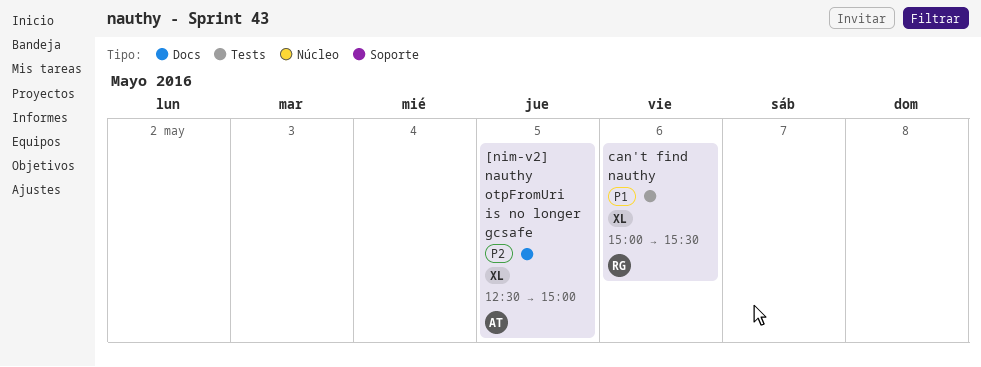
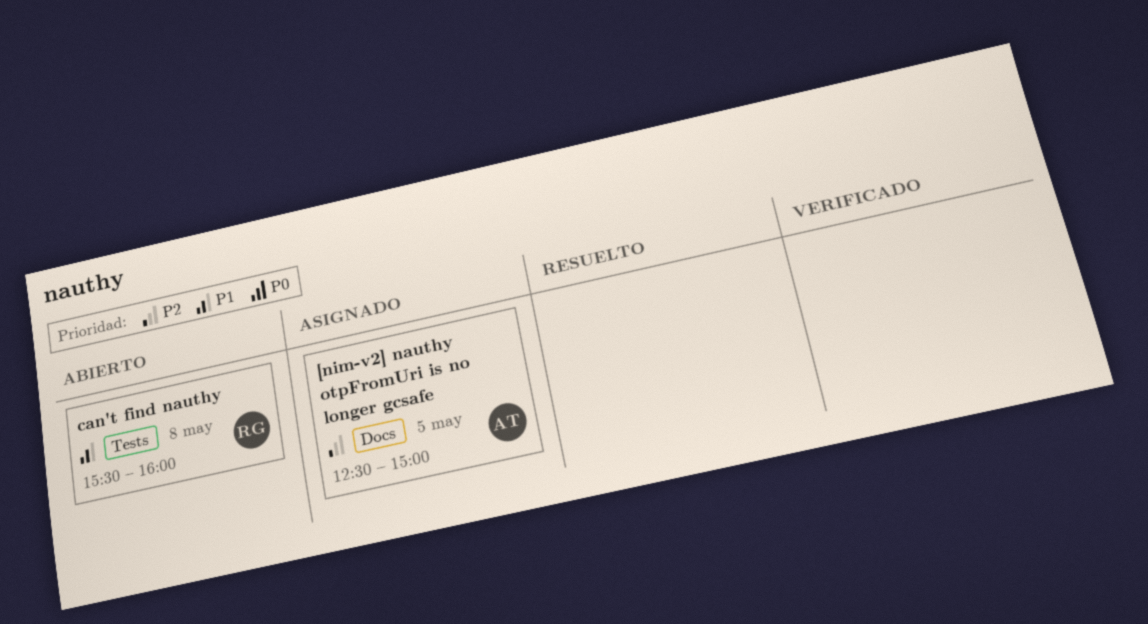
can't find nauthy, day: May 6 -> May 8
can't find nauthy, begins: 15:00 -> 15:30
can't find nauthy, ends: 15:30 -> 16:00

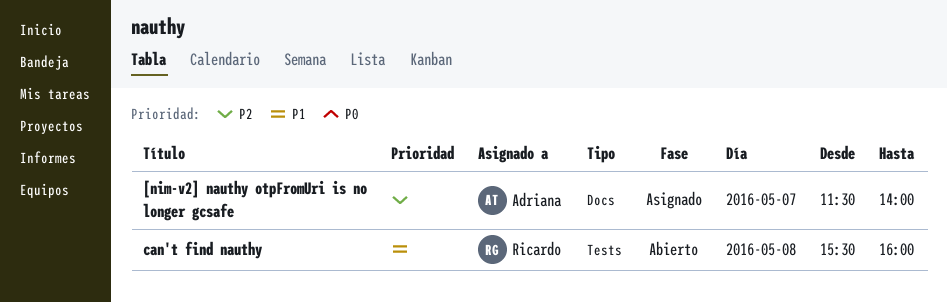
[nim-v2] nauthy otpFromUri is no longer gcsafe, day: May 5 -> May 7
[nim-v2] nauthy otpFromUri is no longer gcsafe, begins: 12:30 -> 11:30
[nim-v2] nauthy otpFromUri is no longer gcsafe, ends: 15:00 -> 14:00

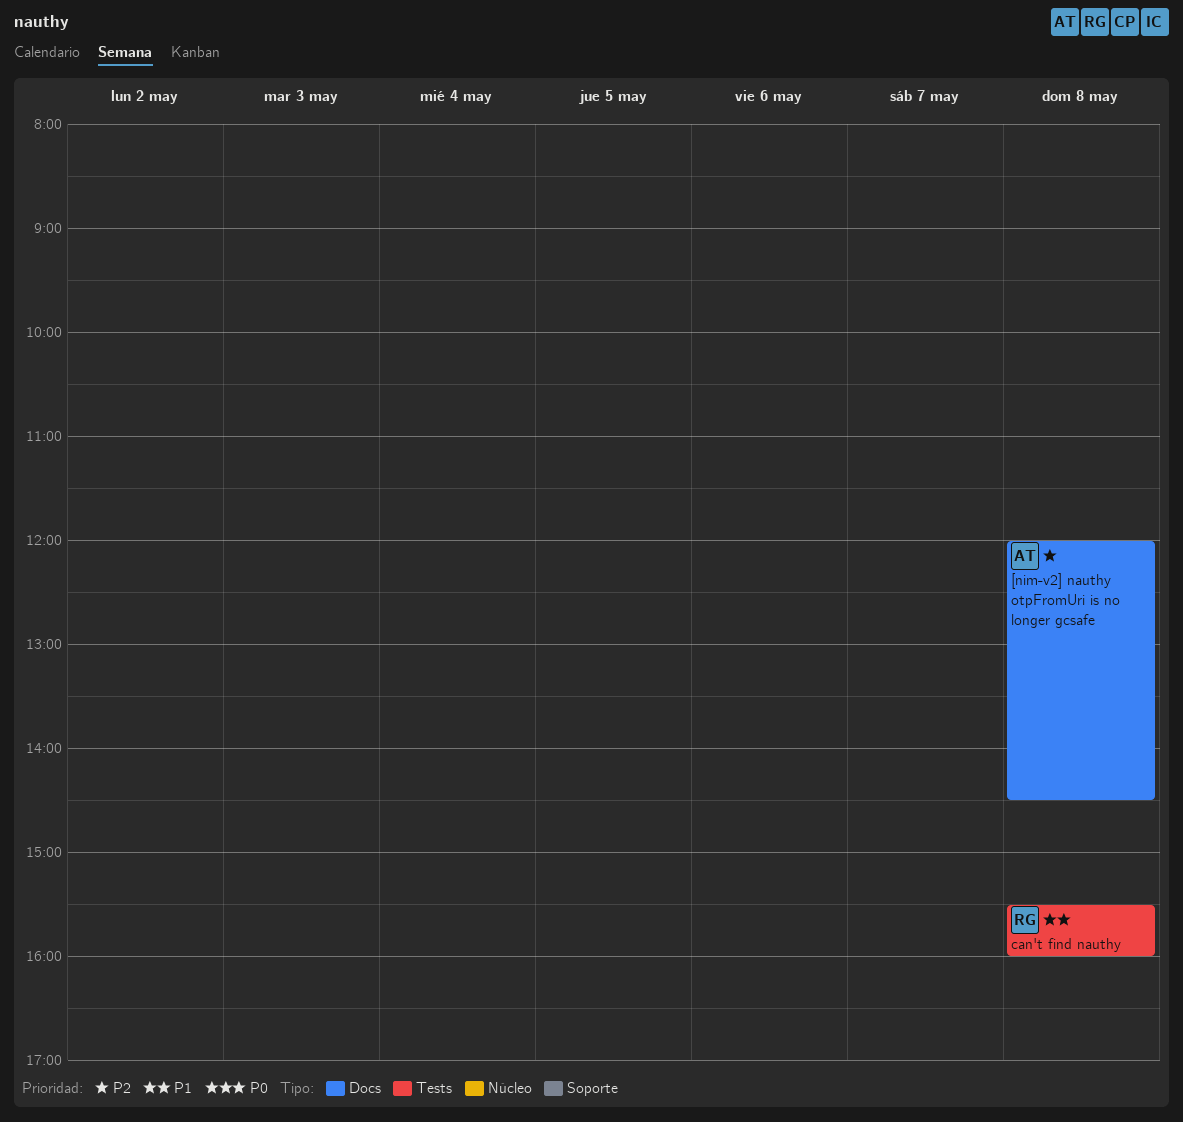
[nim-v2] nauthy otpFromUri is no longer gcsafe, day: May 7 -> May 8
[nim-v2] nauthy otpFromUri is no longer gcsafe, begins: 11:30 -> 12:00
[nim-v2] nauthy otpFromUri is no longer gcsafe, ends: 14:00 -> 14:30

